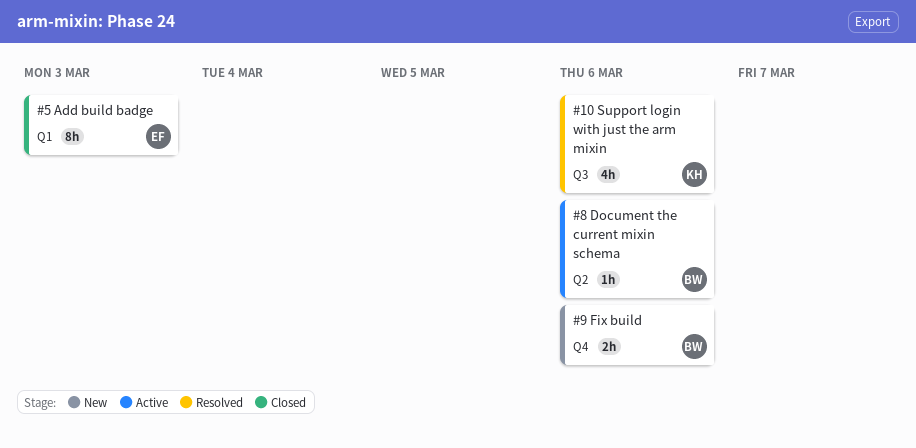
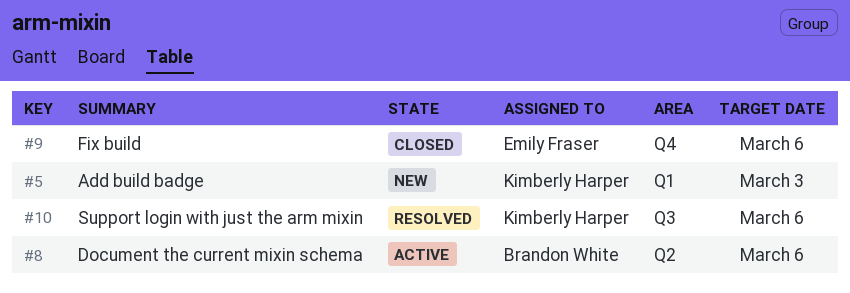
#5, status: Closed -> New
#5, owner: Emily Fraser -> Kimberly Harper
#9, status: New -> Closed
#9, owner: Brandon White -> Emily Fraser

